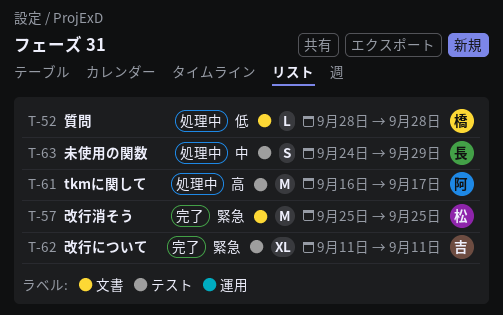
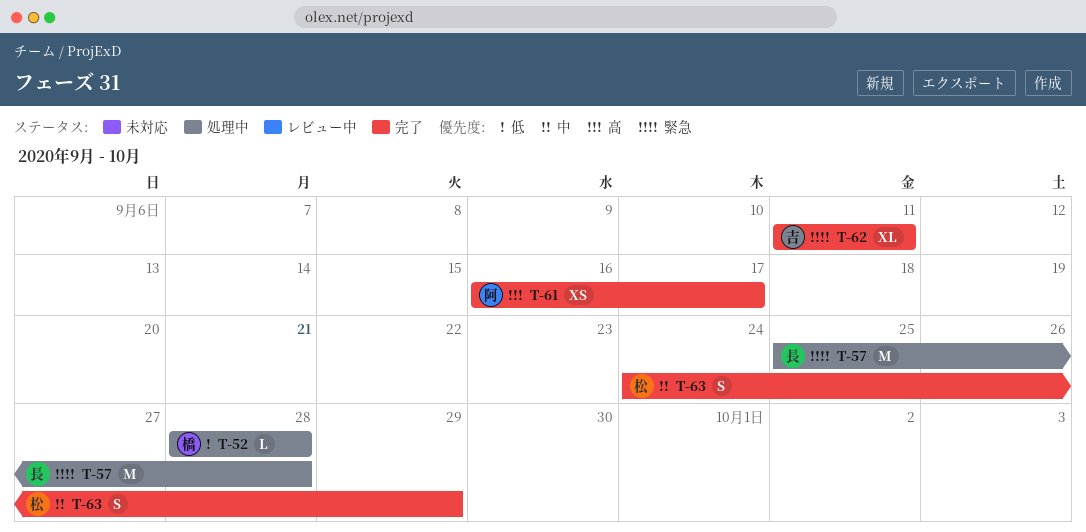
T-57, status: 完了 -> 処理中
T-57, owner: 松 -> 長
T-57, due: Sep 25 -> Sep 28
T-61, status: 処理中 -> 完了
T-61, estimate: M -> XS
T-63, status: 処理中 -> 完了
T-63, owner: 長 -> 松

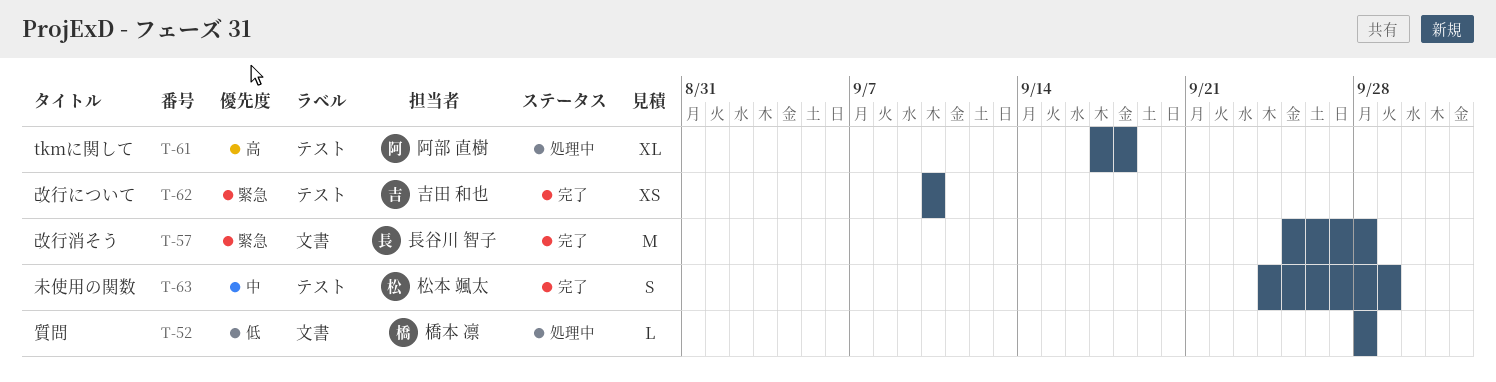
T-57, status: 処理中 -> 完了
T-61, status: 完了 -> 処理中
T-61, estimate: XS -> XL
T-61, start: Sep 16 -> Sep 17
T-61, due: Sep 17 -> Sep 18
T-62, estimate: XL -> XS
T-62, start: Sep 11 -> Sep 10
T-62, due: Sep 11 -> Sep 10

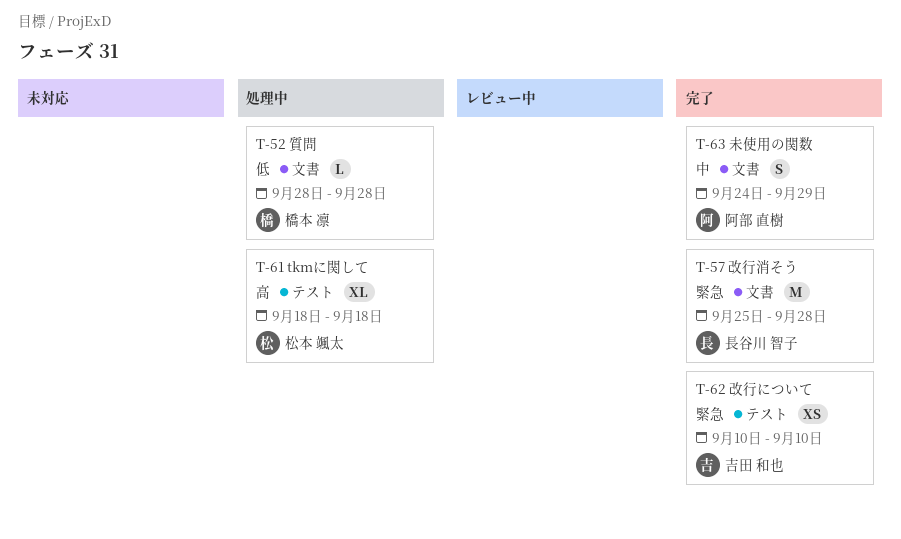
T-61, owner: 阿部 直樹 -> 松本 颯太
T-61, start: Sep 17 -> Sep 18
T-63, owner: 松本 颯太 -> 阿部 直樹
T-63, label: テスト -> 文書

